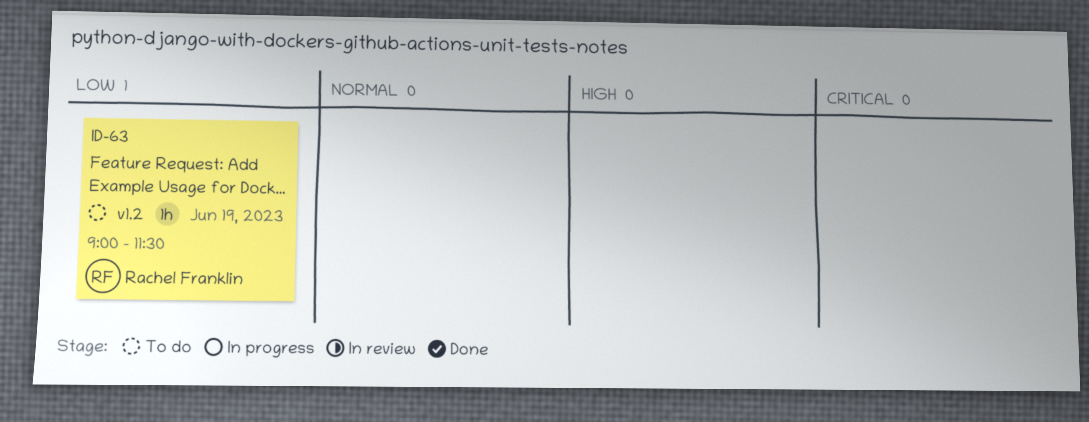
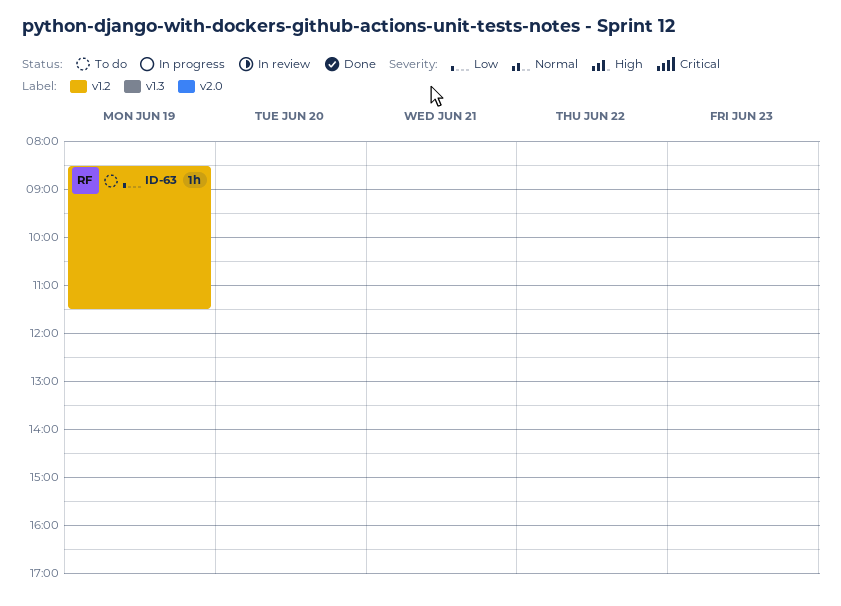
ID-63, begins: 09:00 -> 08:30

